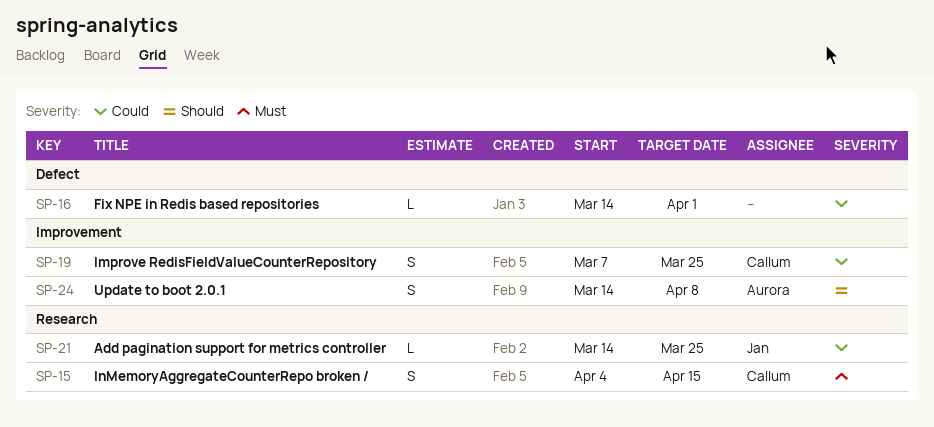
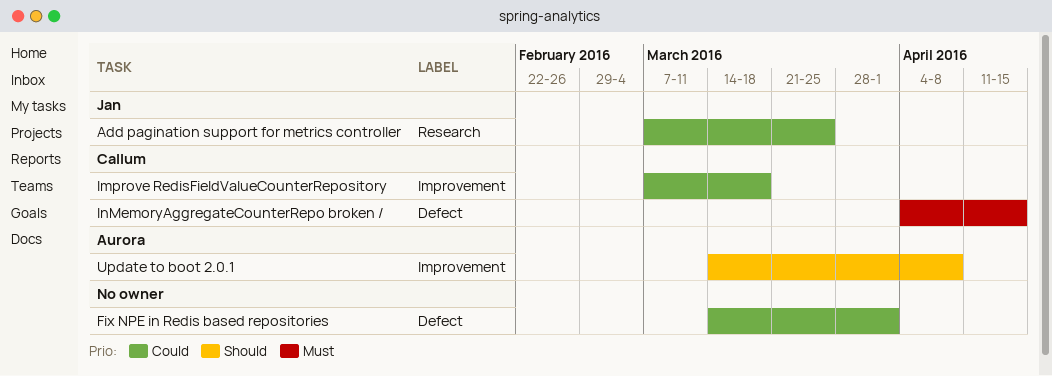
Add pagination support for metrics controller, start: Mar 14 -> Mar 7
Improve RedisFieldValueCounterRepository, due: Mar 25 -> Mar 18
InMemoryAggregateCounterRepo broken /, label: Research -> Defect

